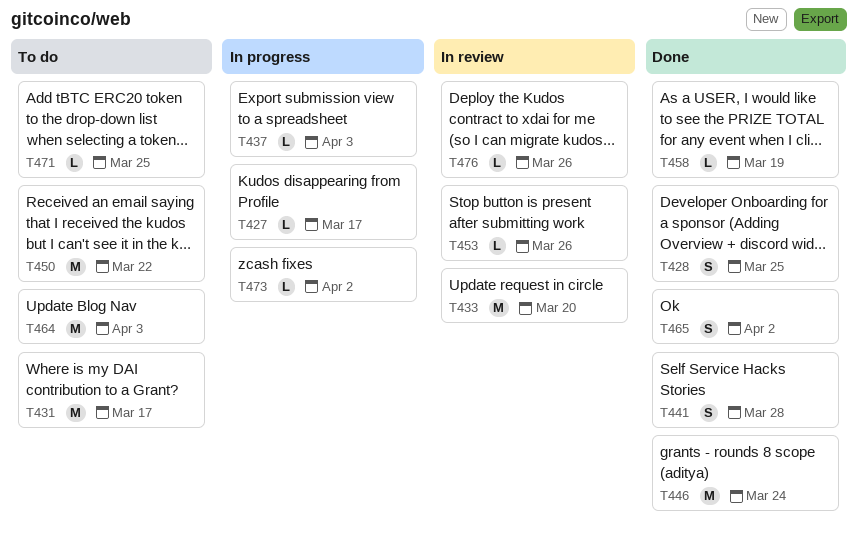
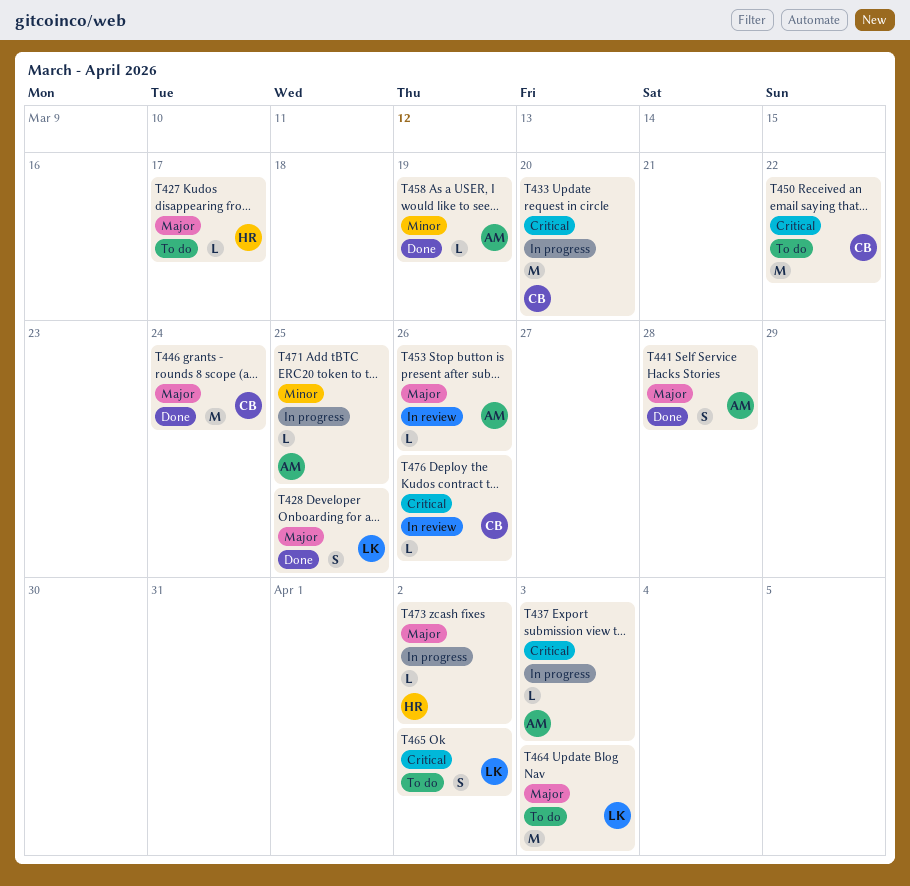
T427, status: In progress -> To do
T431: present -> none
T433, status: In review -> In progress
T465, status: Done -> To do
T471, status: To do -> In progress

